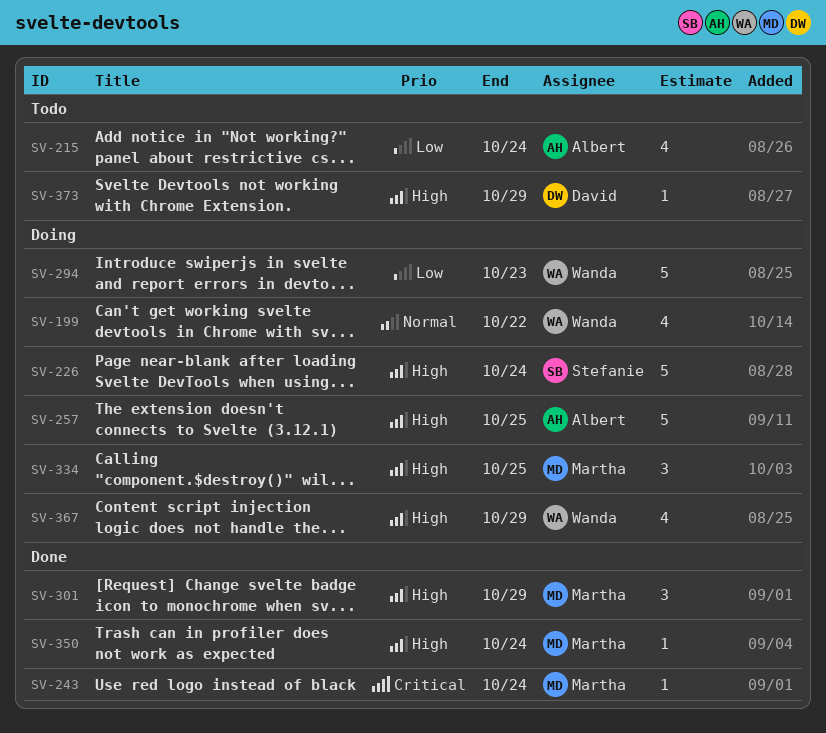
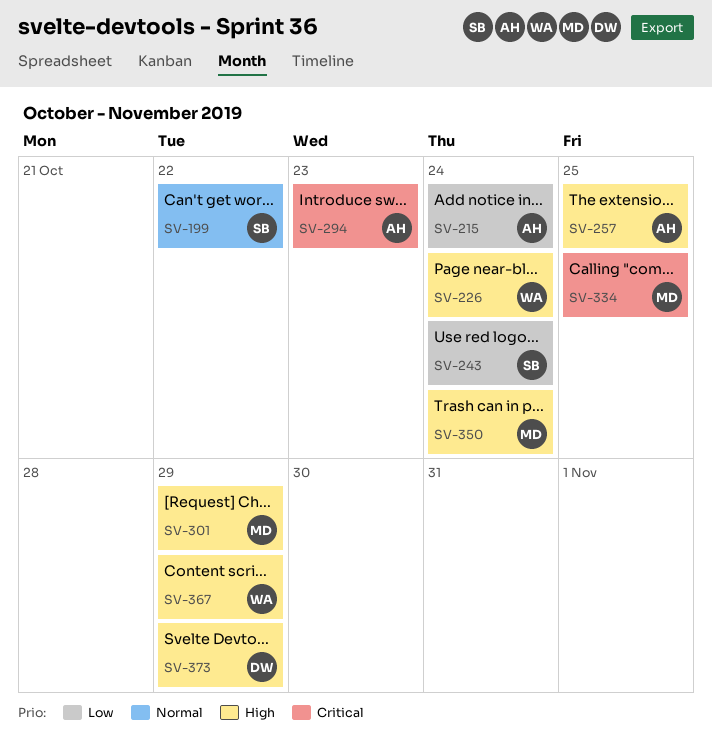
SV-199, owner: Wanda -> Stefanie
SV-226, owner: Stefanie -> Wanda
SV-243, owner: Martha -> Stefanie
SV-243, priority: Critical -> Low
SV-294, owner: Wanda -> Albert
SV-294, priority: Low -> Critical
SV-334, priority: High -> Critical

